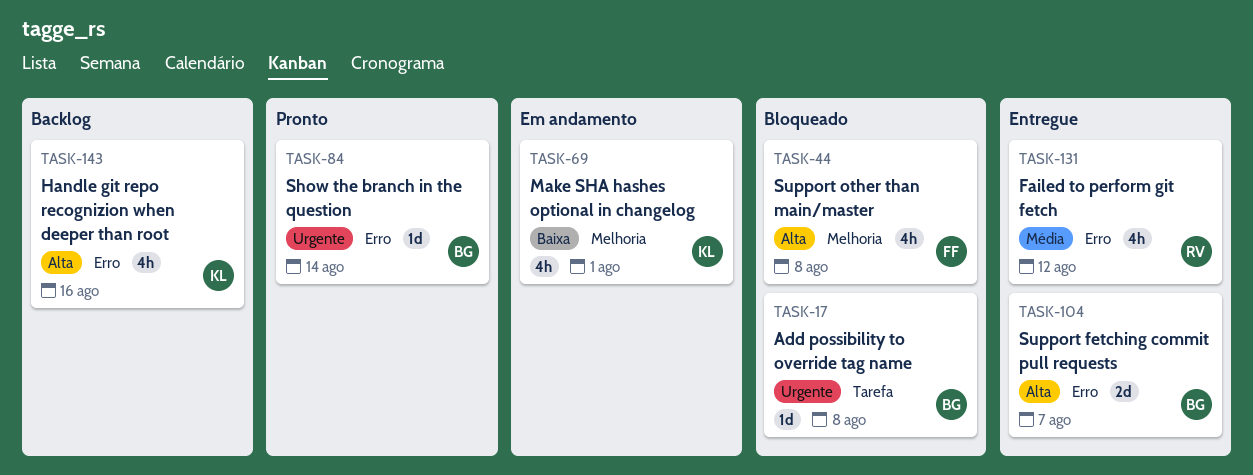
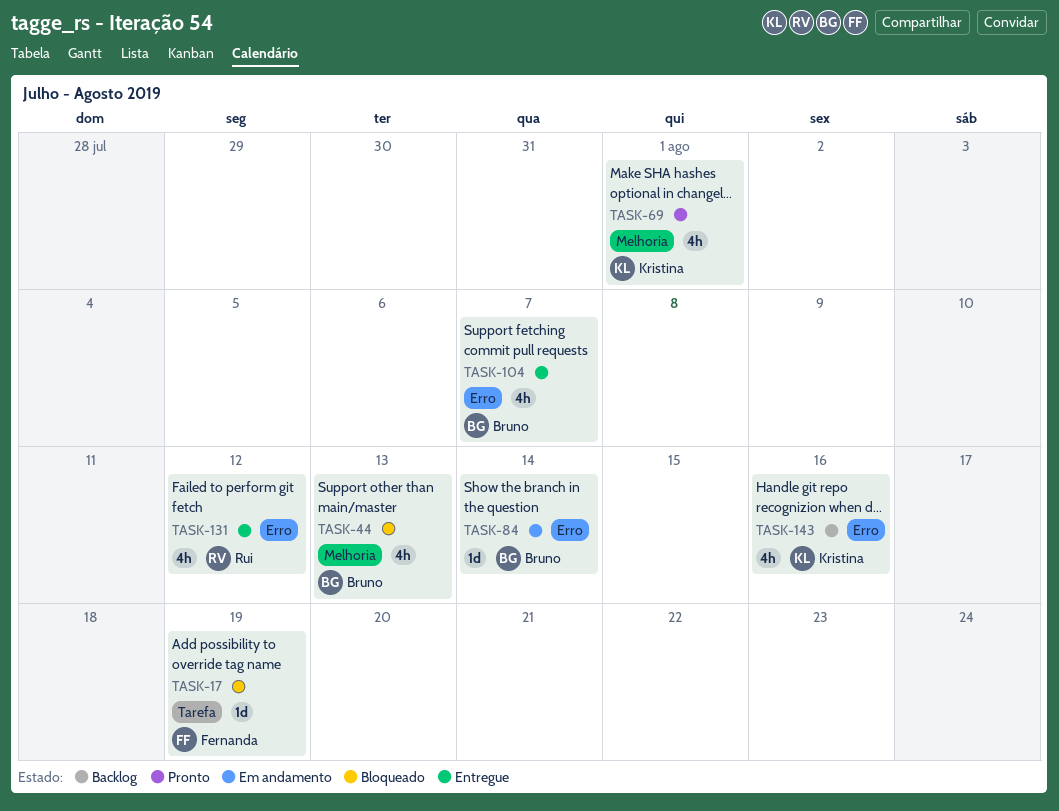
TASK-17, owner: Bruno -> Fernanda
TASK-17, due: Aug 8 -> Aug 19
TASK-44, owner: Fernanda -> Bruno
TASK-44, due: Aug 8 -> Aug 13
TASK-69, status: Em andamento -> Pronto
TASK-84, status: Pronto -> Em andamento
TASK-104, estimate: 2d -> 4h

